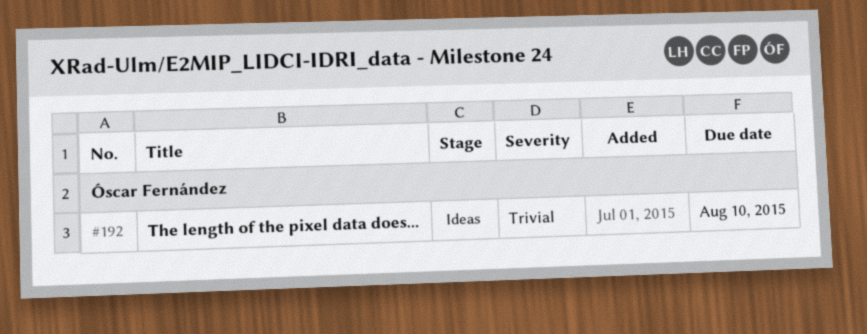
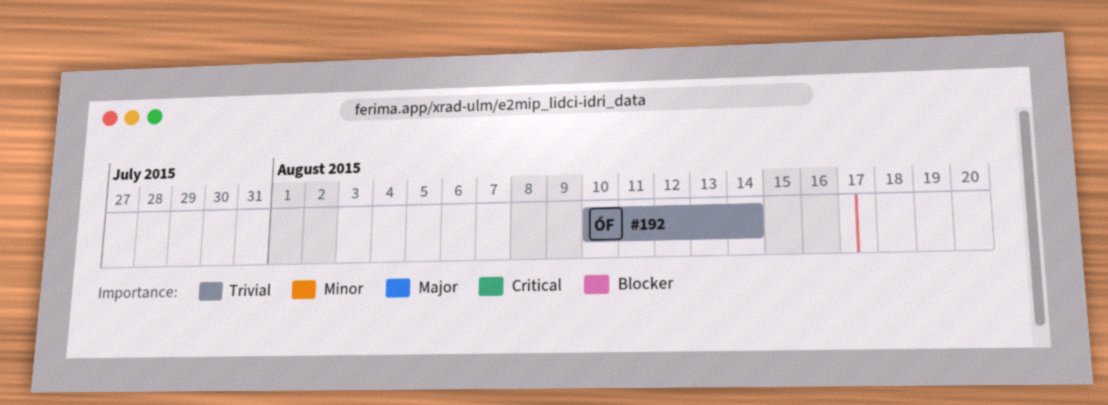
#192, due: Aug 10 -> Aug 14

